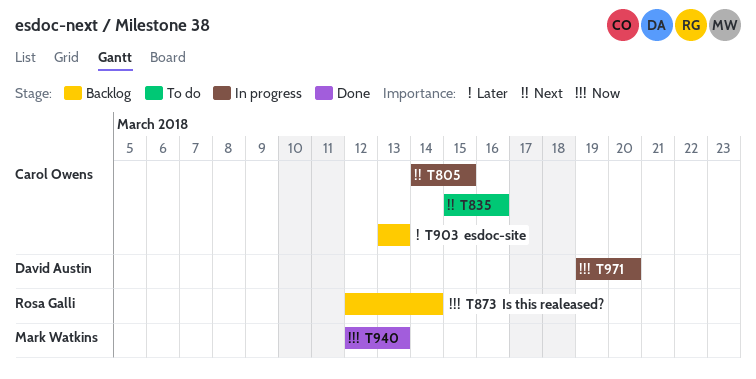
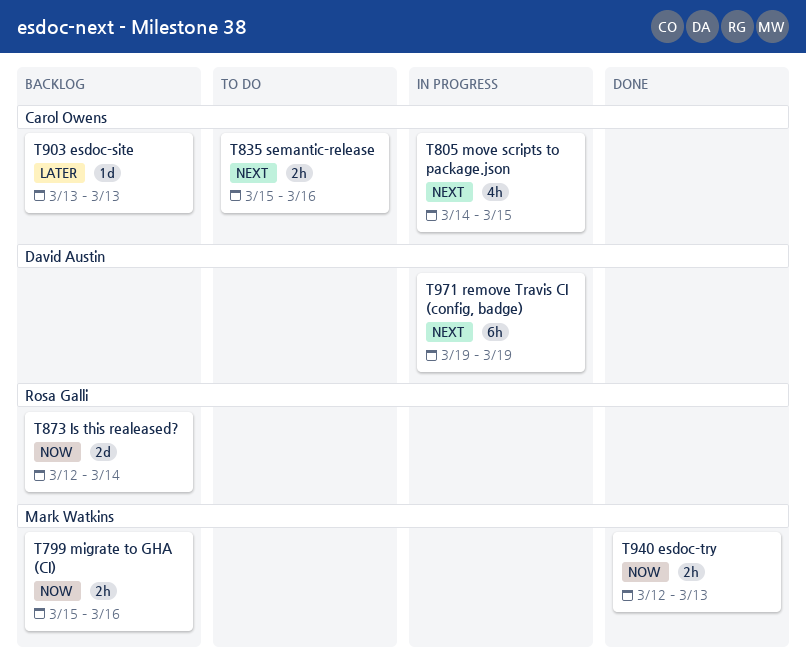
T799: none -> present
T971, priority: Now -> Next
T971, due: Mar 20 -> Mar 19

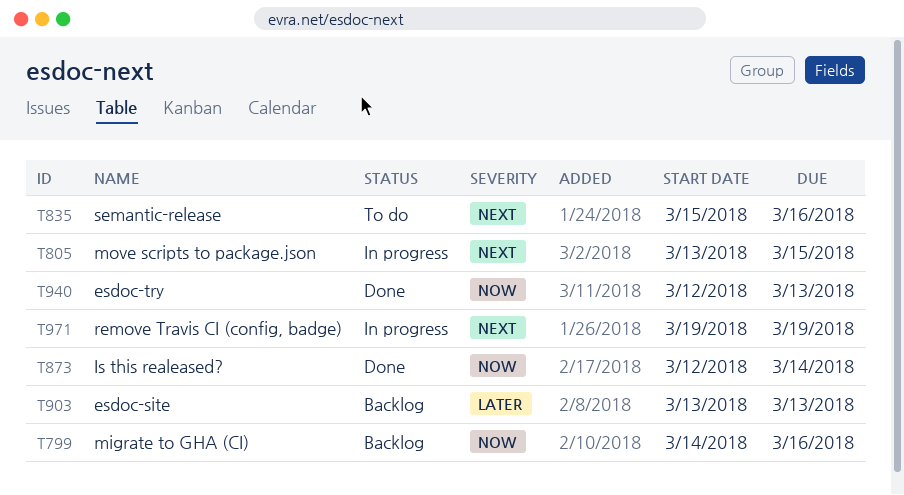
T799, start: Mar 15 -> Mar 14
T805, start: Mar 14 -> Mar 13
T873, status: Backlog -> Done

